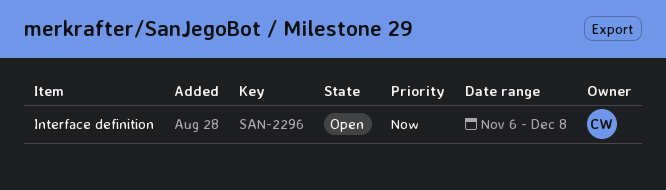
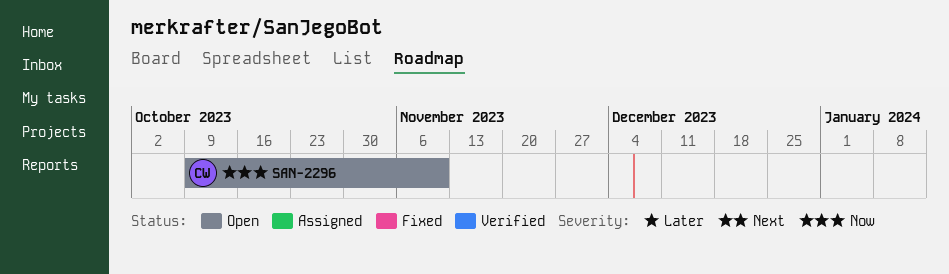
SAN-2296, start: Nov 6 -> Oct 9
SAN-2296, due: Dec 8 -> Nov 10

